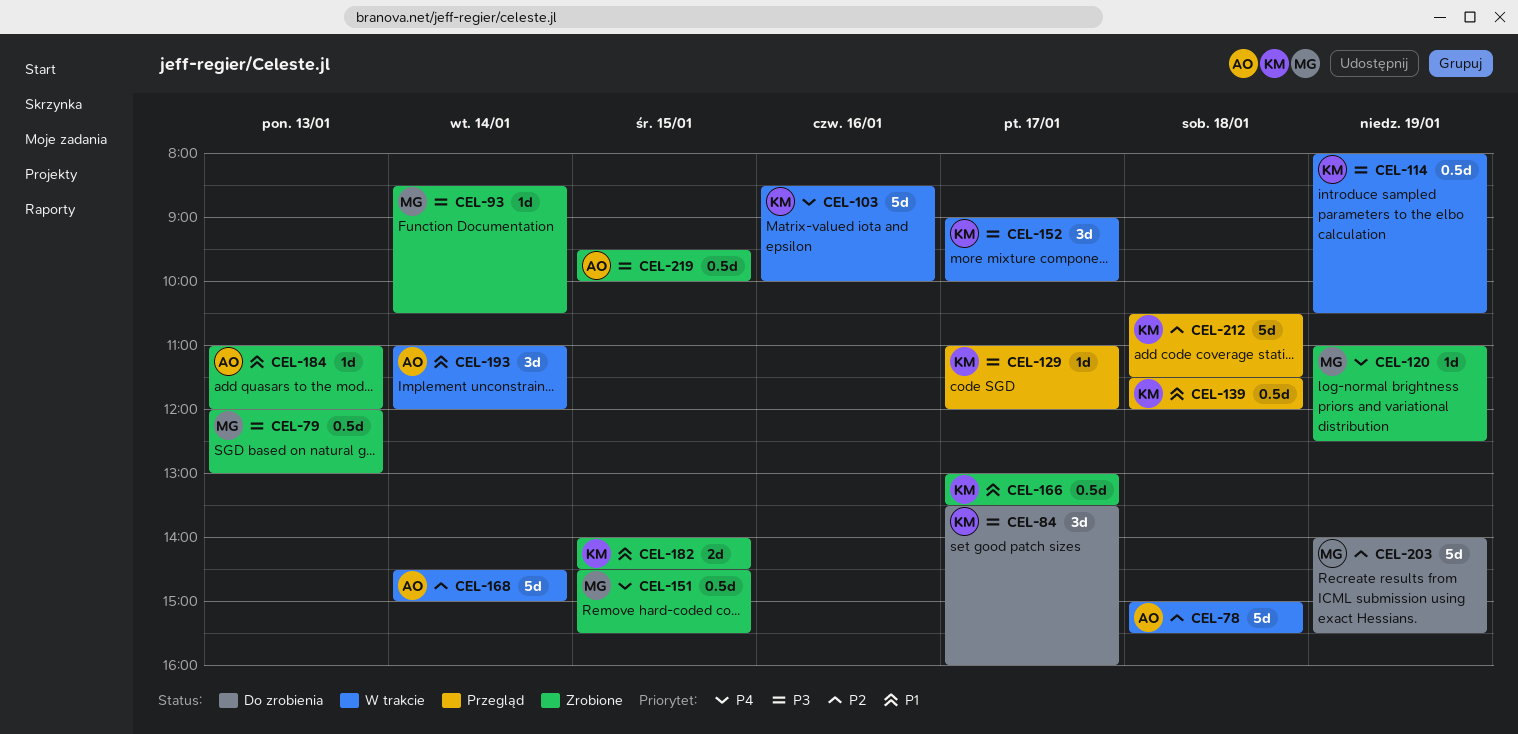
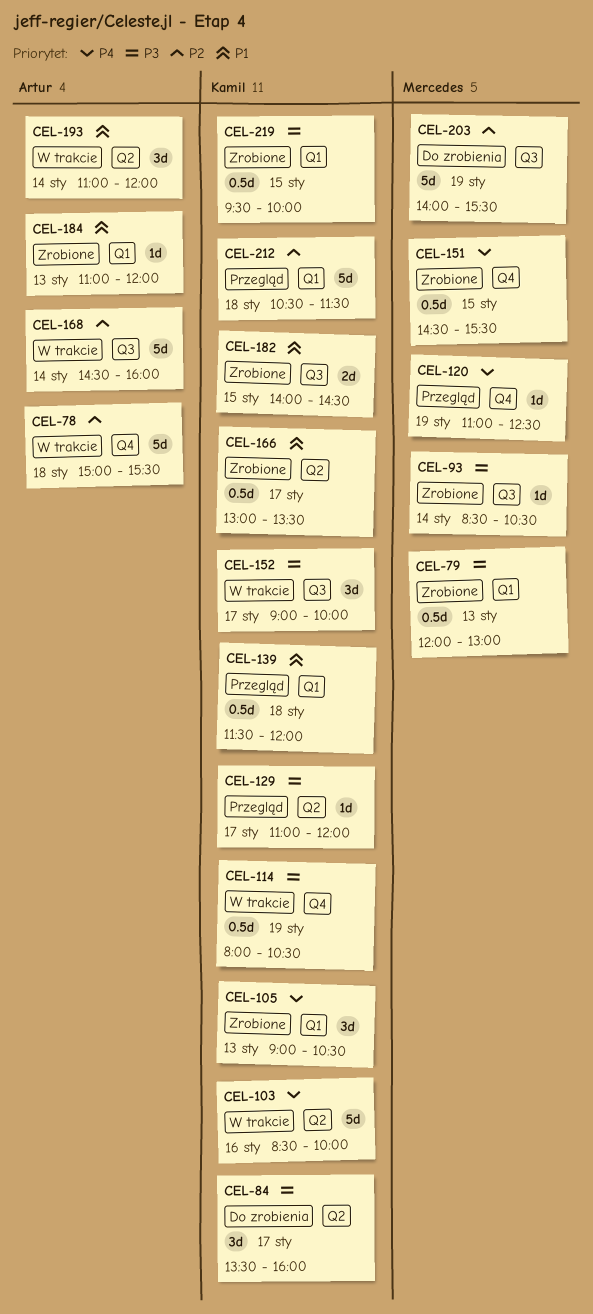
CEL-105: none -> present
CEL-120, status: Zrobione -> Przegląd
CEL-168, ends: 15:00 -> 16:00
CEL-219, owner: Artur -> Kamil

